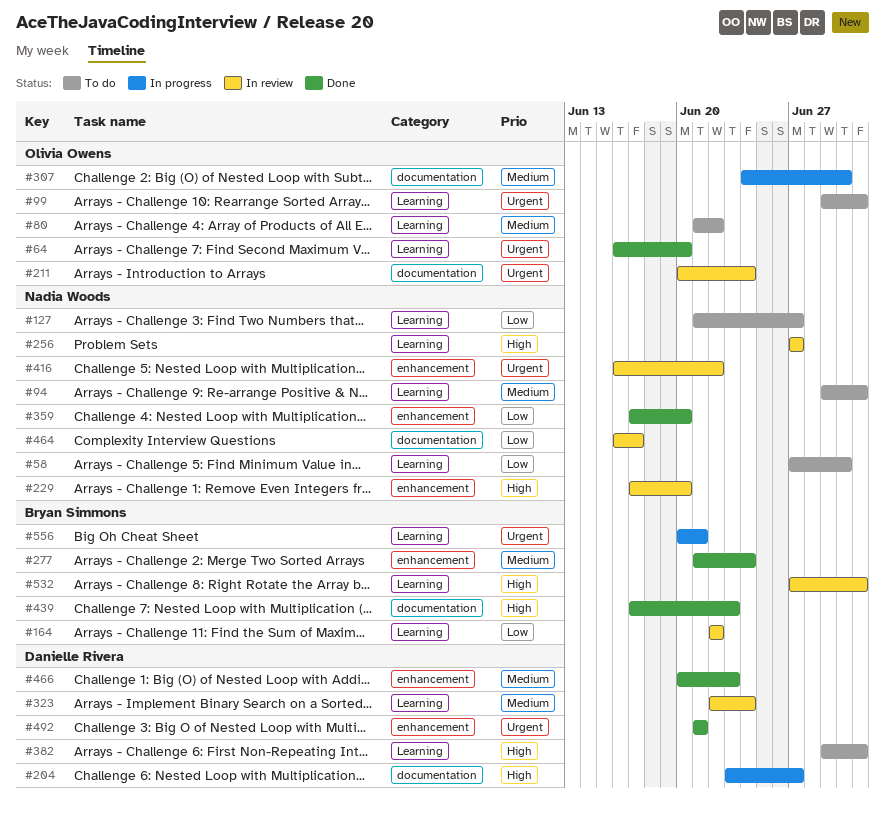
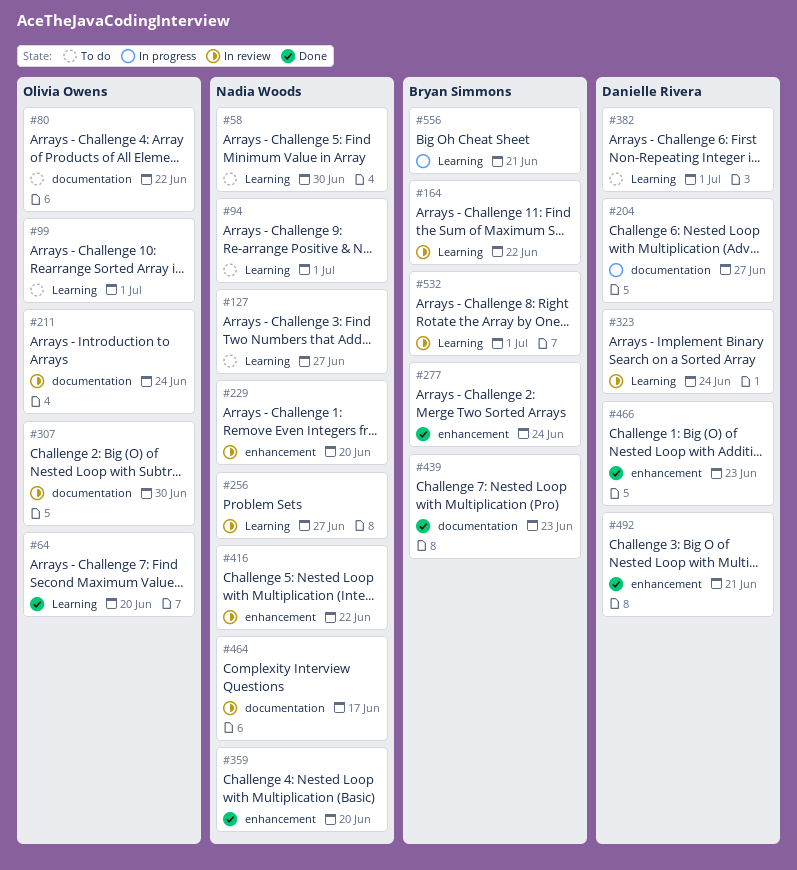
#80, label: Learning -> documentation
#307, status: In progress -> In review

